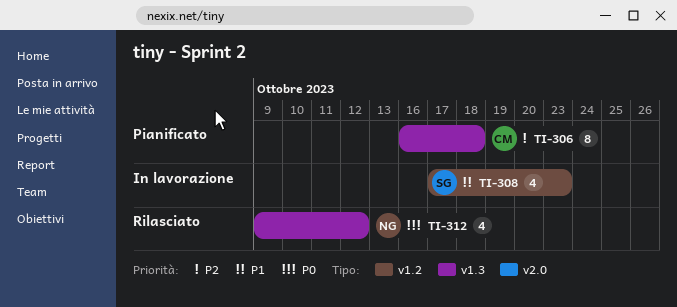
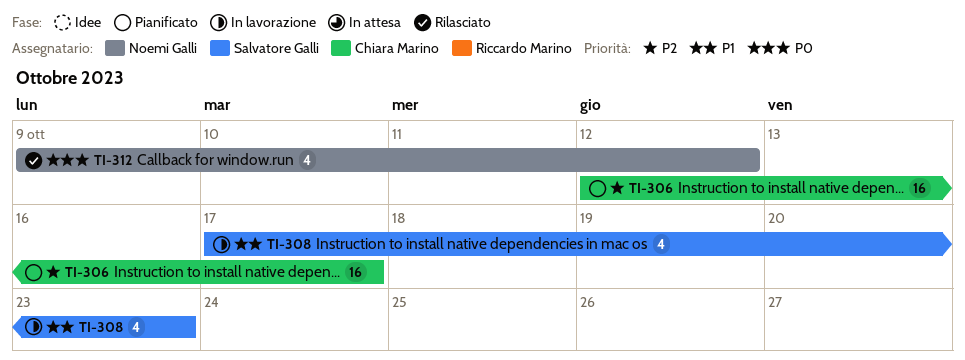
TI-306, estimate: 8 -> 16
TI-306, start: Oct 16 -> Oct 12
TI-306, due: Oct 18 -> Oct 17

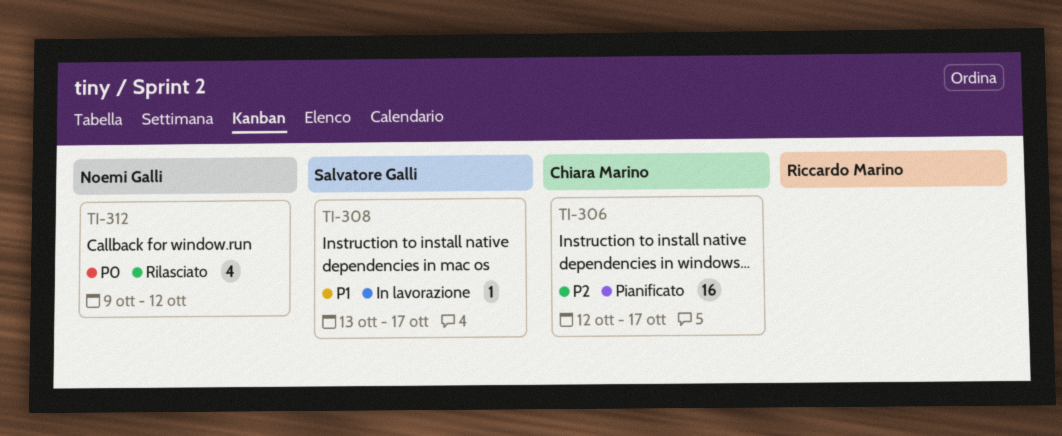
TI-308, estimate: 4 -> 1
TI-308, start: Oct 17 -> Oct 13
TI-308, due: Oct 23 -> Oct 17

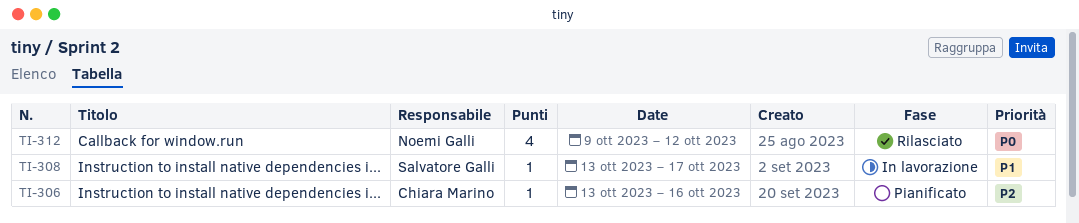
TI-306, estimate: 16 -> 1
TI-306, start: Oct 12 -> Oct 13
TI-306, due: Oct 17 -> Oct 16

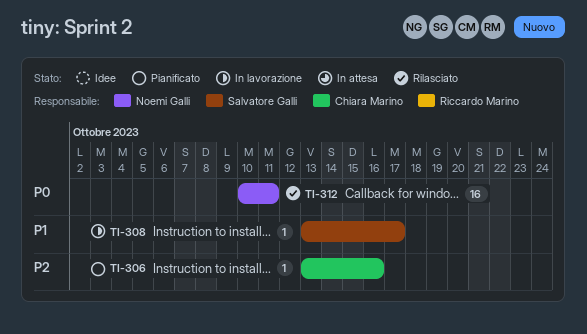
TI-312, estimate: 4 -> 16
TI-312, start: Oct 9 -> Oct 10
TI-312, due: Oct 12 -> Oct 11

